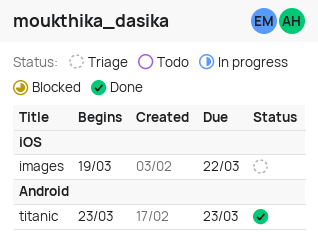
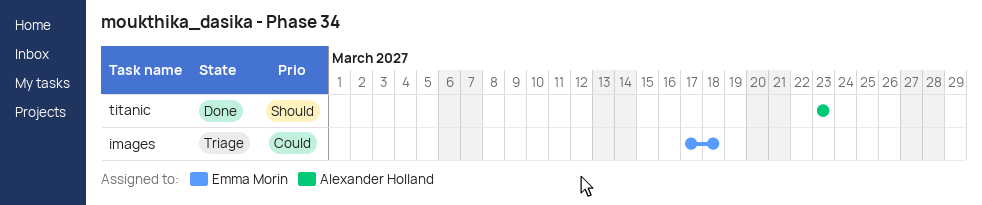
images, start: Mar 19 -> Mar 17
images, due: Mar 22 -> Mar 18

